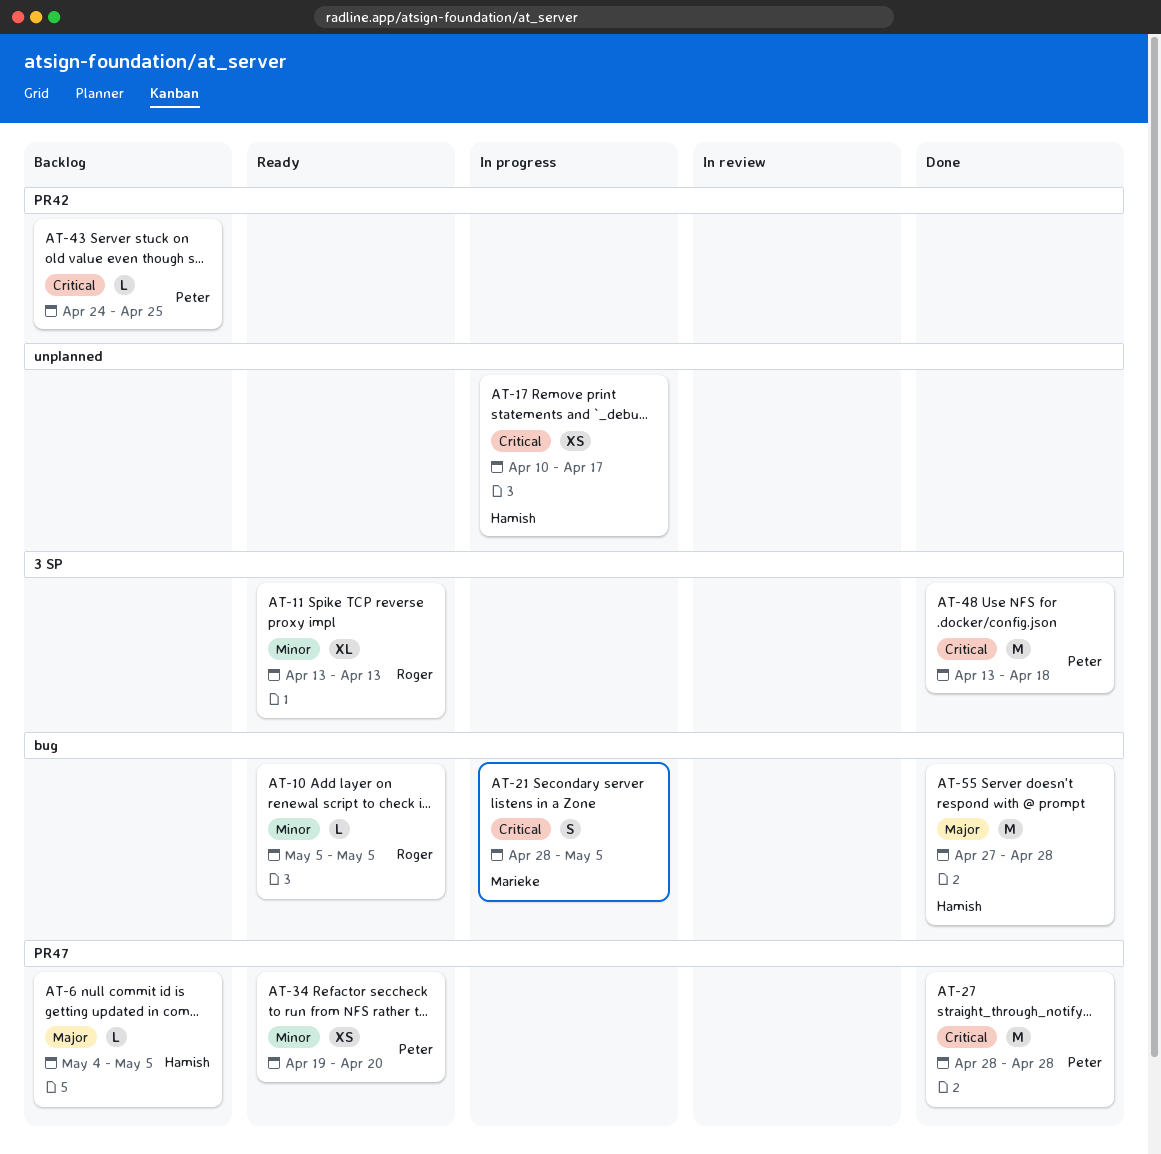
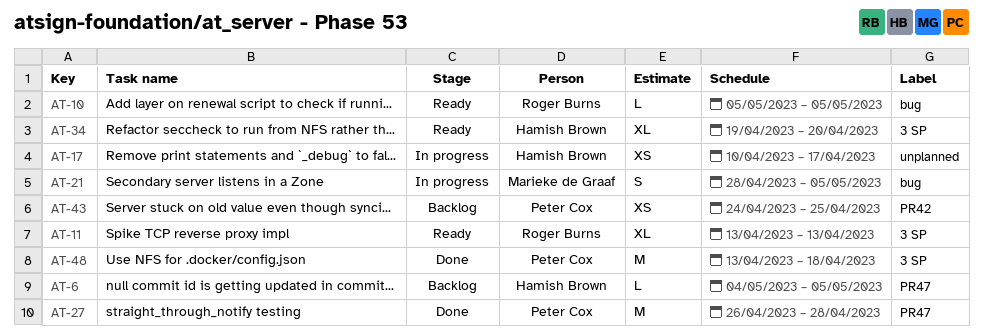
AT-27, start: Apr 28 -> Apr 26
AT-34, owner: Peter Cox -> Hamish Brown
AT-34, label: PR47 -> 3 SP
AT-34, estimate: XS -> XL
AT-43, estimate: L -> XS
AT-55: present -> none

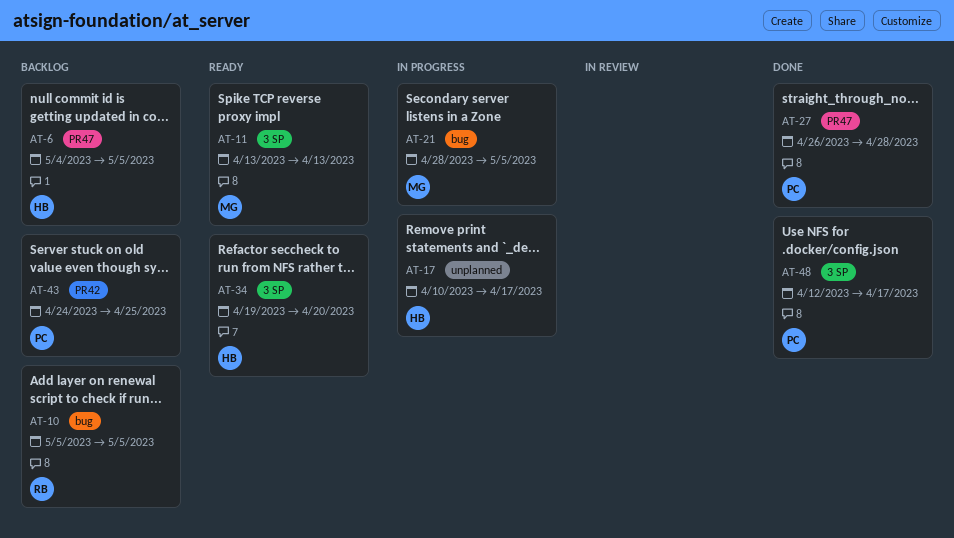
AT-10, status: Ready -> Backlog
AT-11, owner: Roger Burns -> Marieke de Graaf
AT-48, start: Apr 13 -> Apr 12
AT-48, due: Apr 18 -> Apr 17

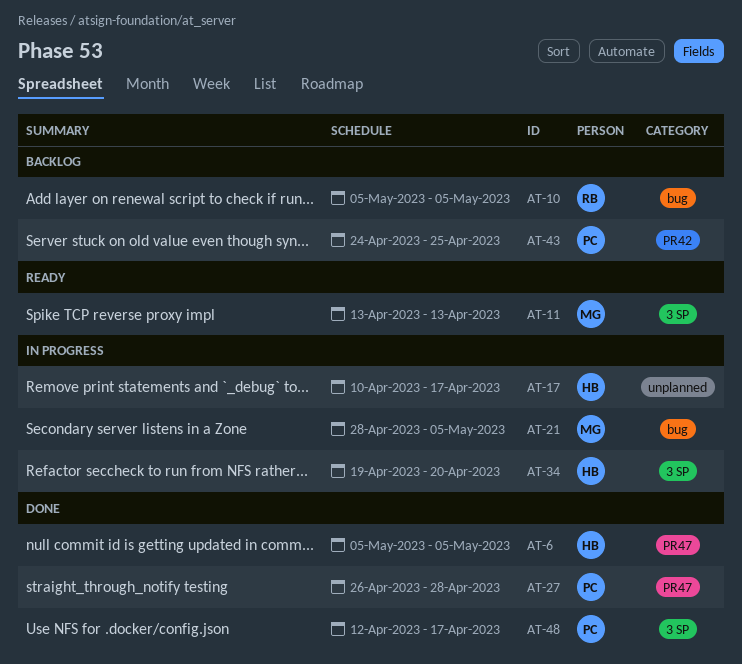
AT-6, status: Backlog -> Done
AT-6, start: May 4 -> May 5
AT-34, status: Ready -> In progress

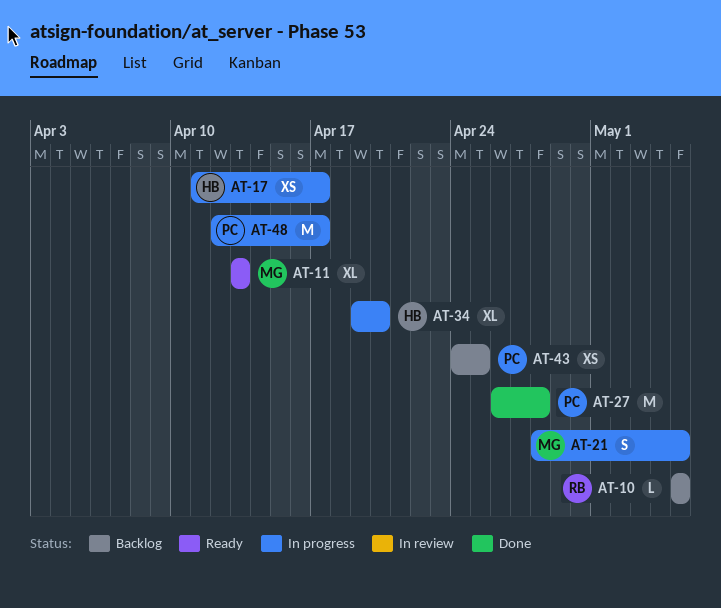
AT-6: present -> none
AT-17, start: Apr 10 -> Apr 11
AT-48, status: Done -> In progress

